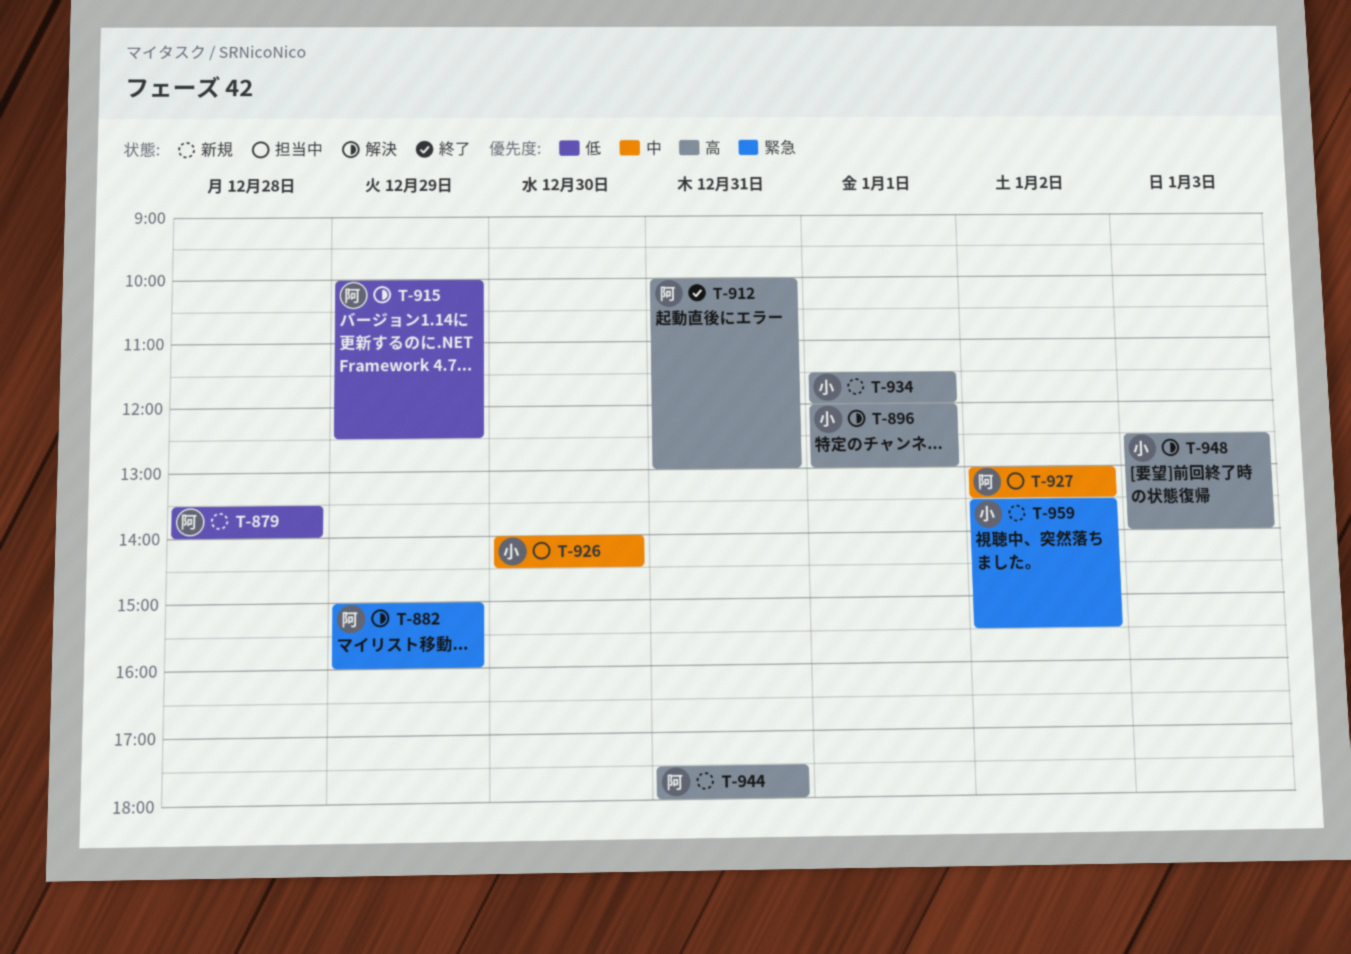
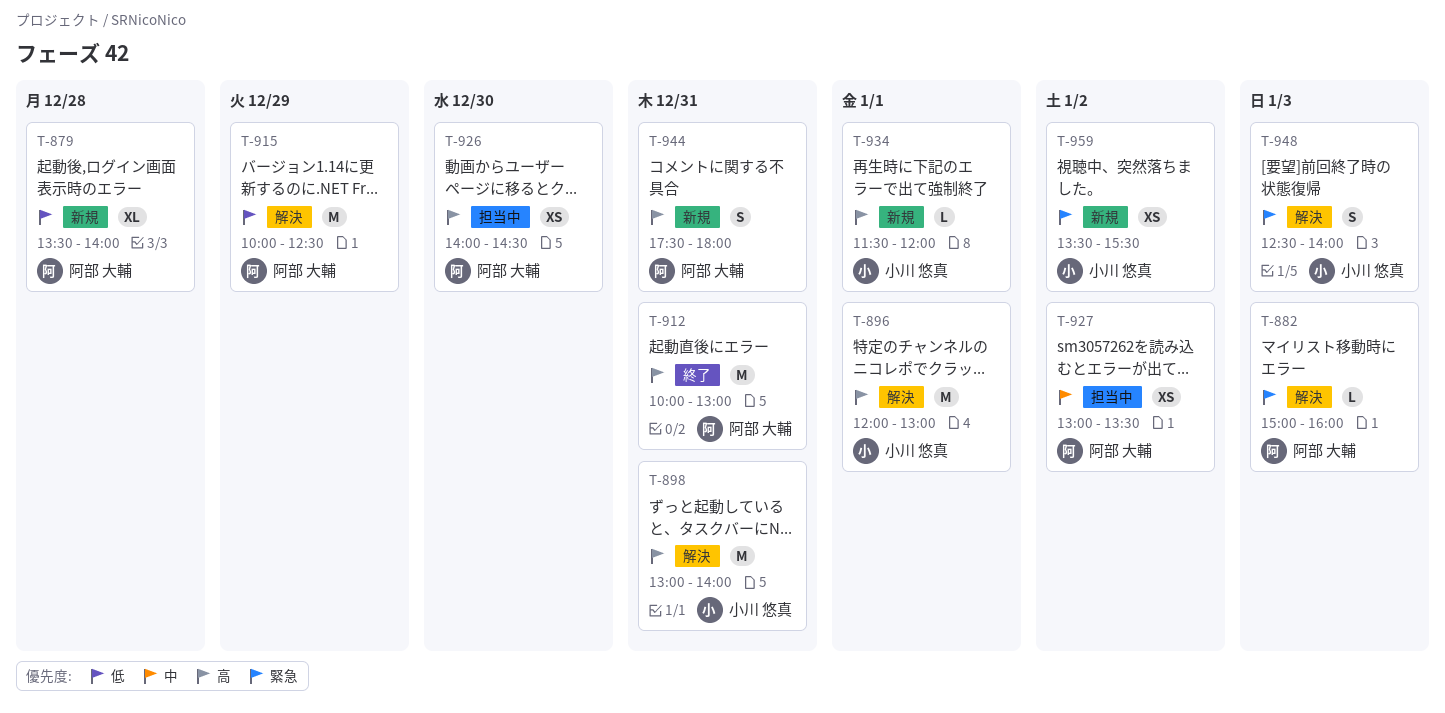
T-882, day: Dec 29 -> Jan 3
T-898: none -> present
T-926, owner: 小川 悠真 -> 阿部 大輔
T-926, priority: 中 -> 高
T-948, priority: 高 -> 緊急

